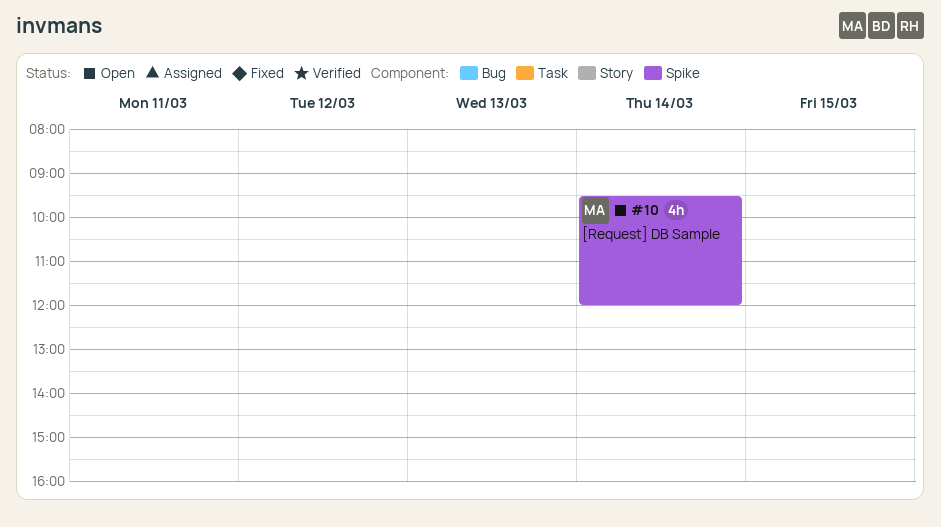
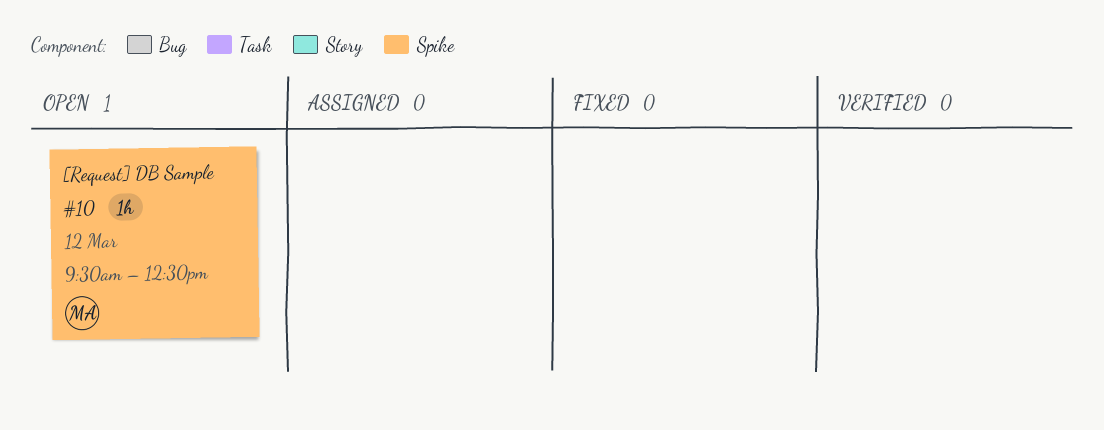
#10, estimate: 4h -> 1h
#10, day: Mar 14 -> Mar 12
#10, ends: 12:00 -> 12:30

